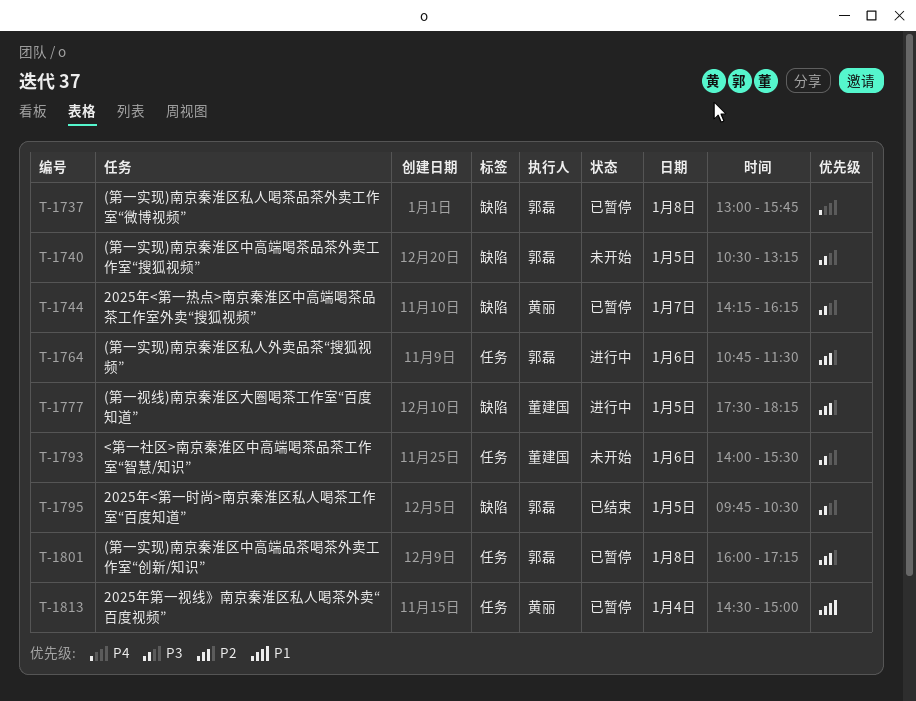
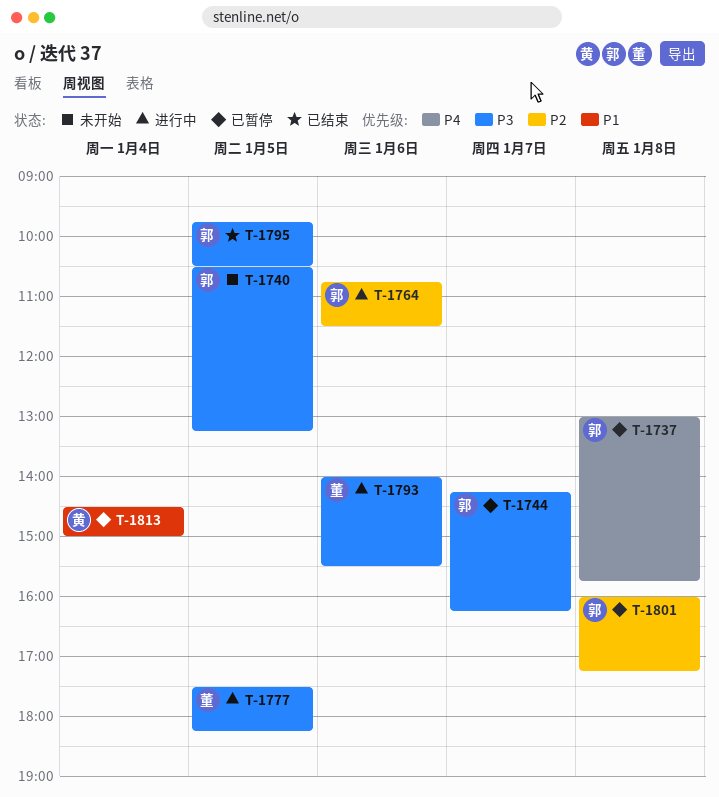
T-1744, owner: 黄丽 -> 郭磊
T-1777, priority: P2 -> P3
T-1793, status: 未开始 -> 进行中

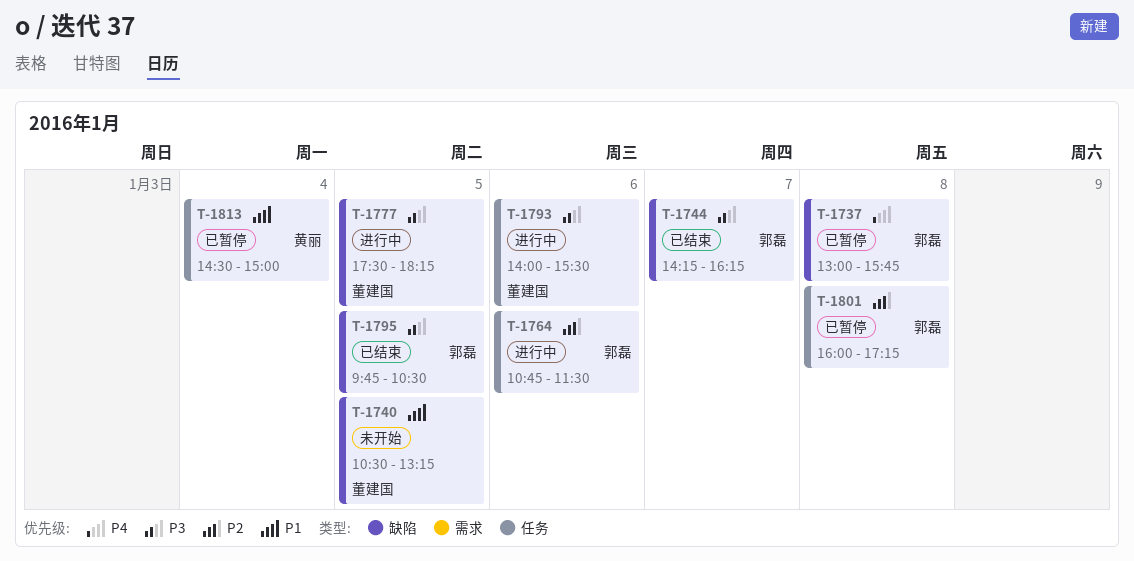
T-1740, owner: 郭磊 -> 董建国
T-1740, priority: P3 -> P1
T-1744, status: 已暂停 -> 已结束

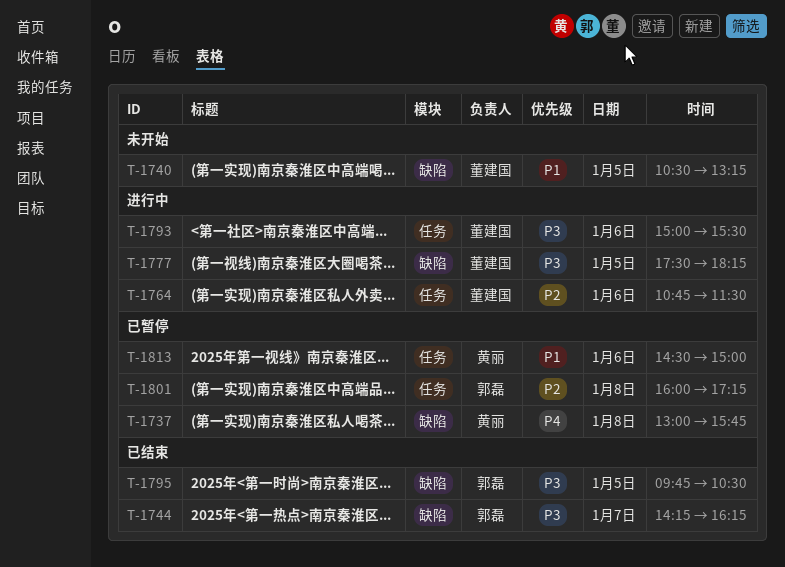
T-1737, owner: 郭磊 -> 黄丽
T-1764, owner: 郭磊 -> 董建国
T-1793, begins: 14:00 -> 15:00
T-1813, day: Jan 4 -> Jan 6

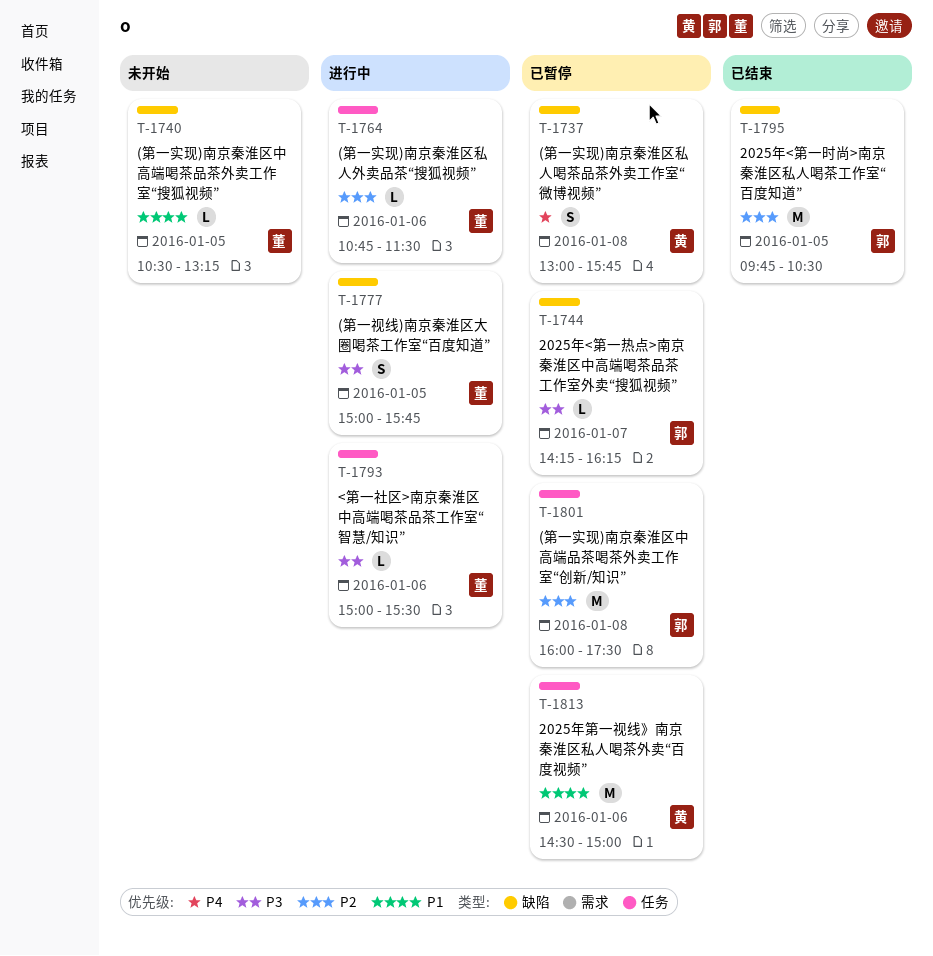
T-1744, status: 已结束 -> 已暂停
T-1777, begins: 17:30 -> 15:00
T-1777, ends: 18:15 -> 15:45
T-1795, priority: P3 -> P2
T-1801, ends: 17:15 -> 17:30

